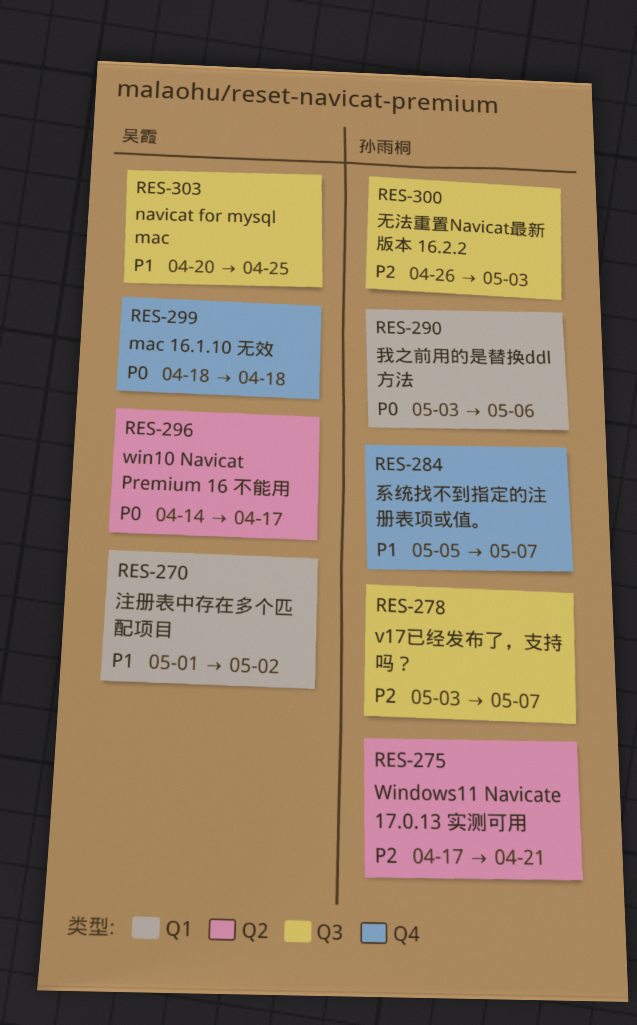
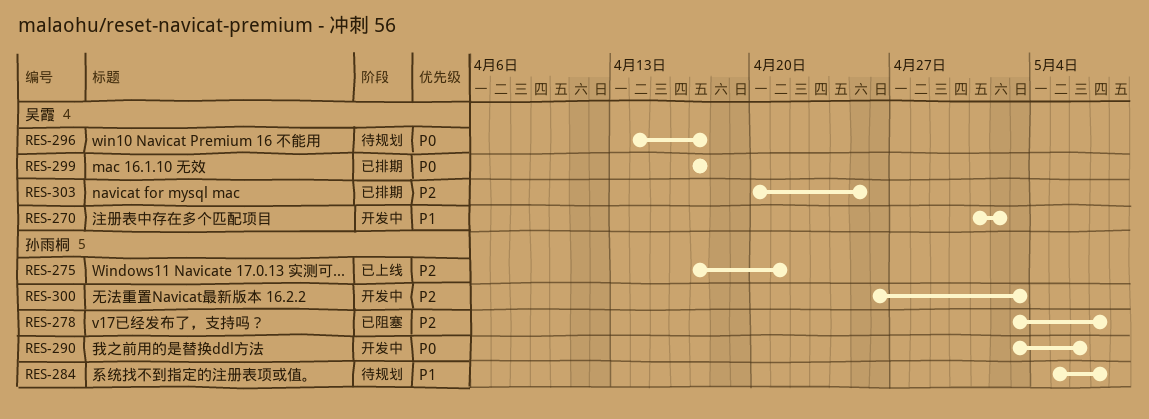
RES-299, start: Apr 18 -> Apr 17
RES-299, due: Apr 18 -> Apr 17
RES-303, priority: P1 -> P2

